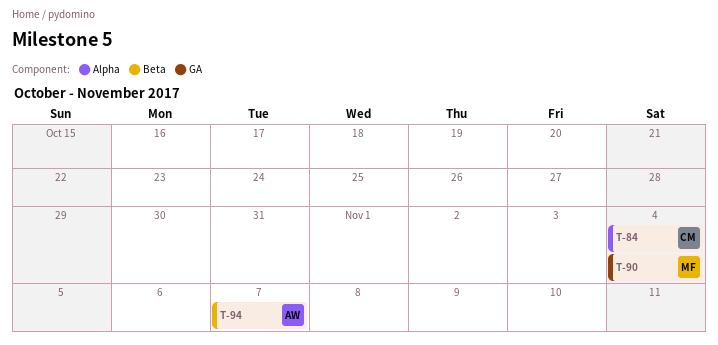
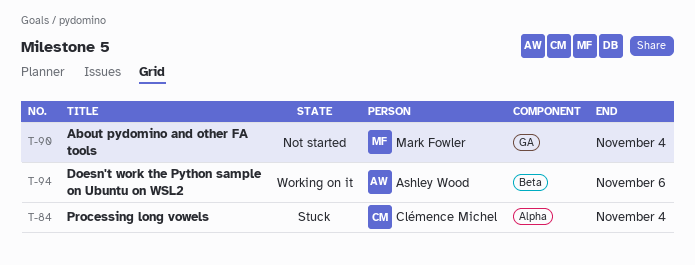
T-94, due: Nov 7 -> Nov 6

